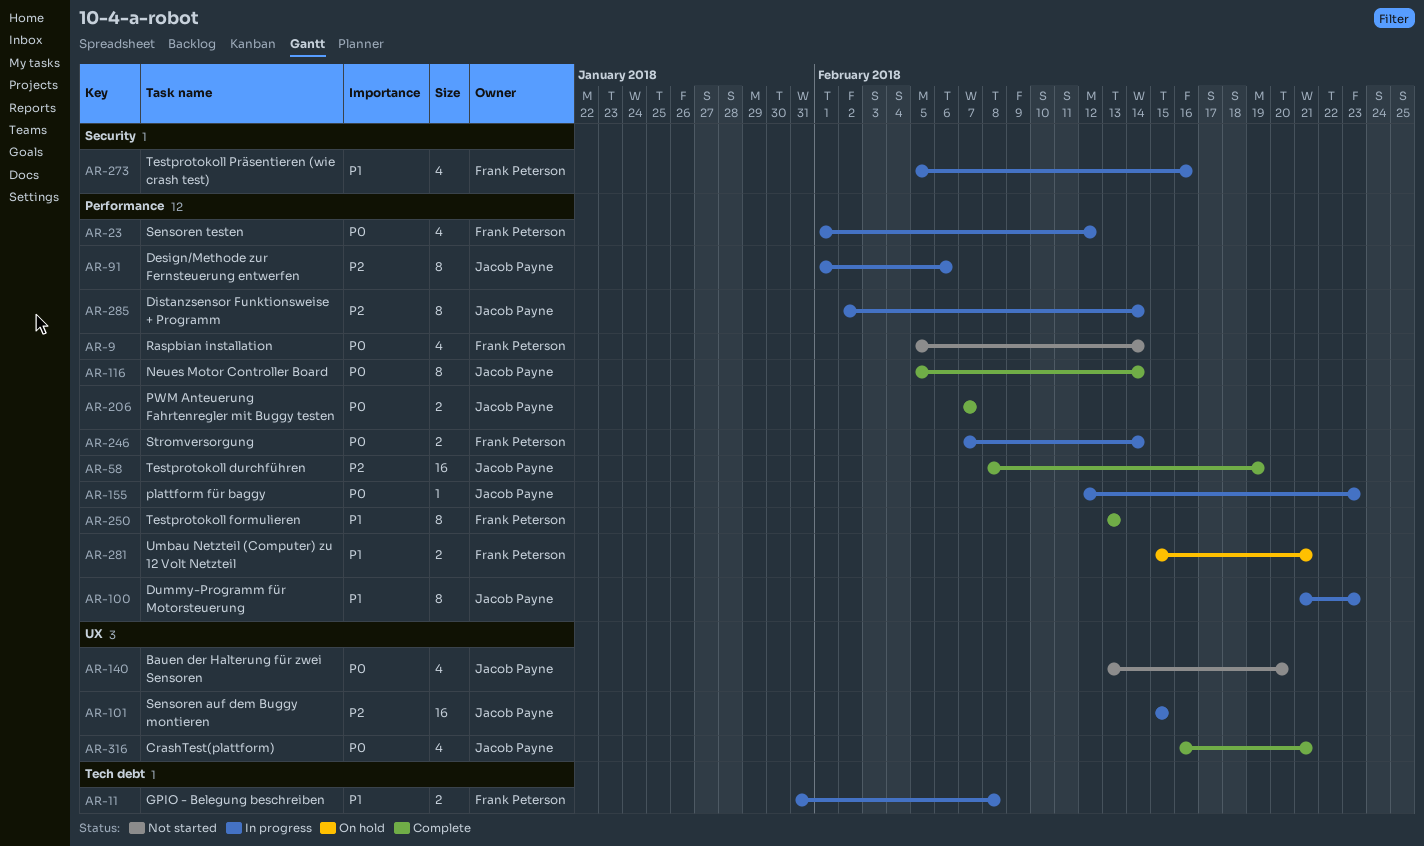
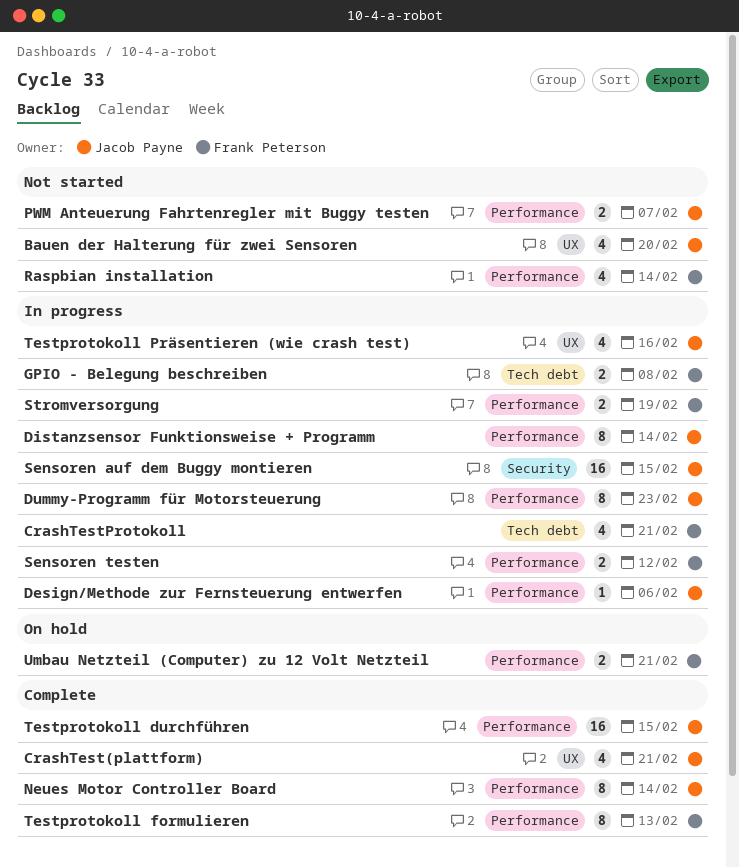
CrashTestProtokoll: none -> present
Design/Methode zur Fernsteuerung entwerfen, estimate: 8 -> 1
plattform für baggy: present -> none
PWM Anteuerung Fahrtenregler mit Buggy testen, status: Complete -> Not started
Sensoren auf dem Buggy montieren, label: UX -> Security
Sensoren testen, estimate: 4 -> 2
Stromversorgung, due: Feb 14 -> Feb 19
Testprotokoll durchführen, due: Feb 19 -> Feb 15
Testprotokoll Präsentieren (wie crash test), owner: Frank Peterson -> Jacob Payne
Testprotokoll Präsentieren (wie crash test), label: Security -> UX

